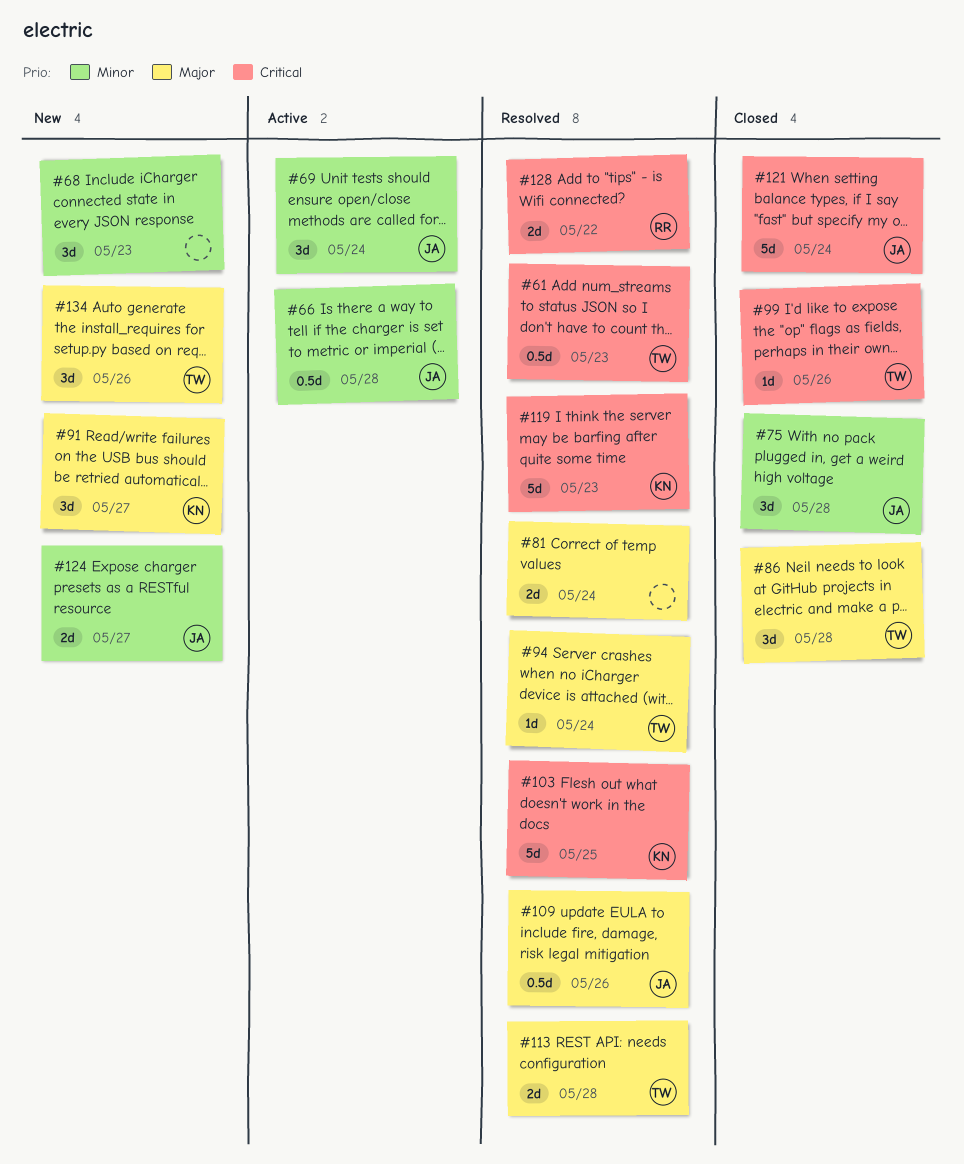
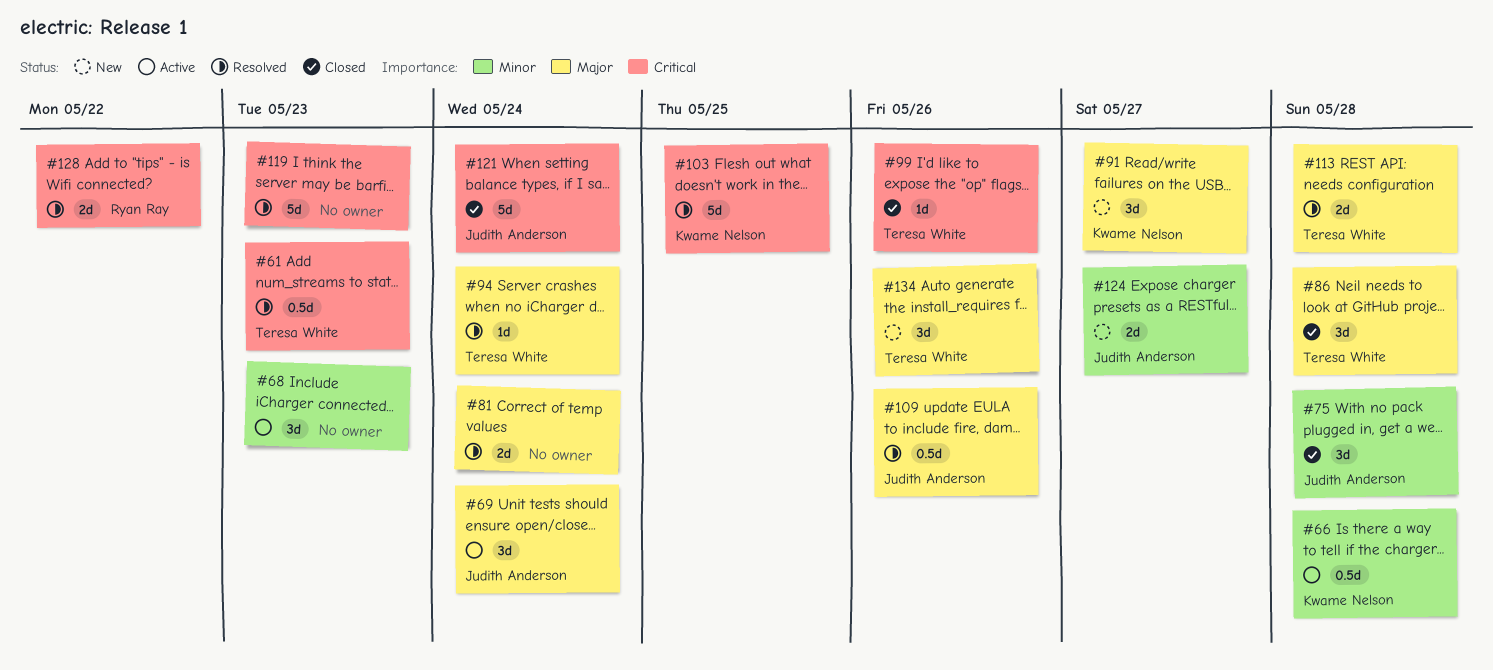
#66, owner: Judith Anderson -> Kwame Nelson
#68, status: New -> Active
#69, priority: Minor -> Major
#119, owner: Kwame Nelson -> none

